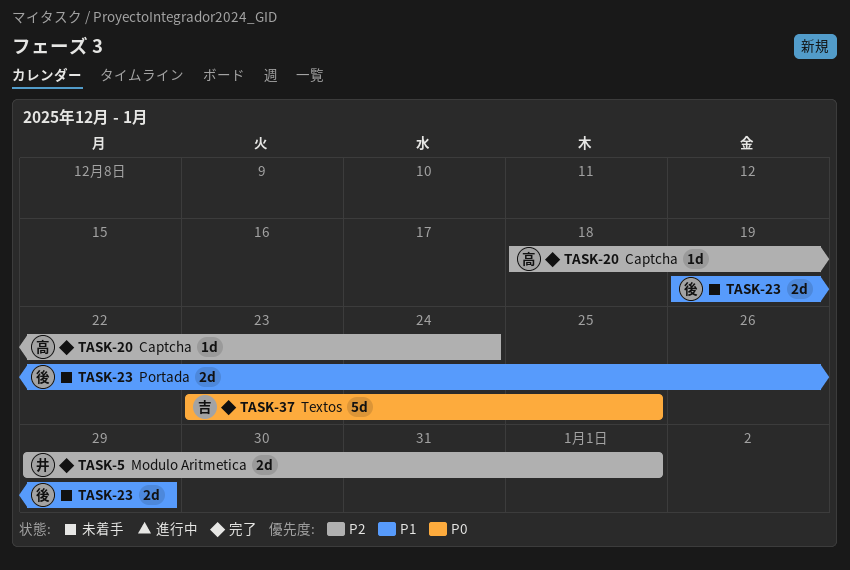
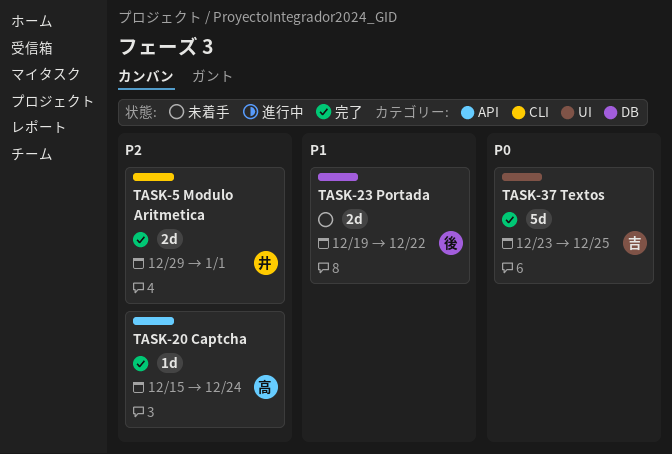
TASK-20, start: Dec 18 -> Dec 15
TASK-23, due: Dec 29 -> Dec 22

